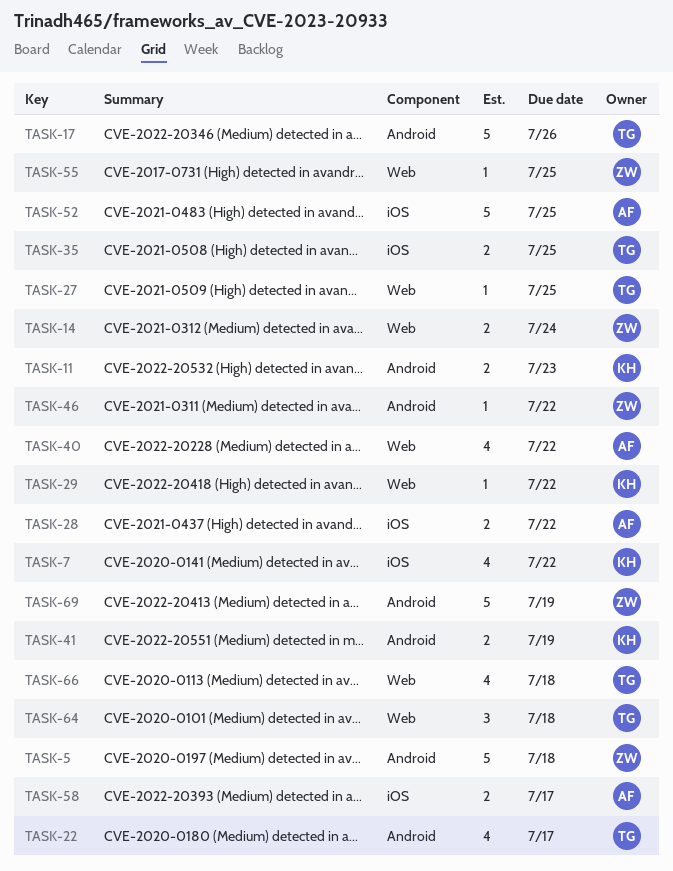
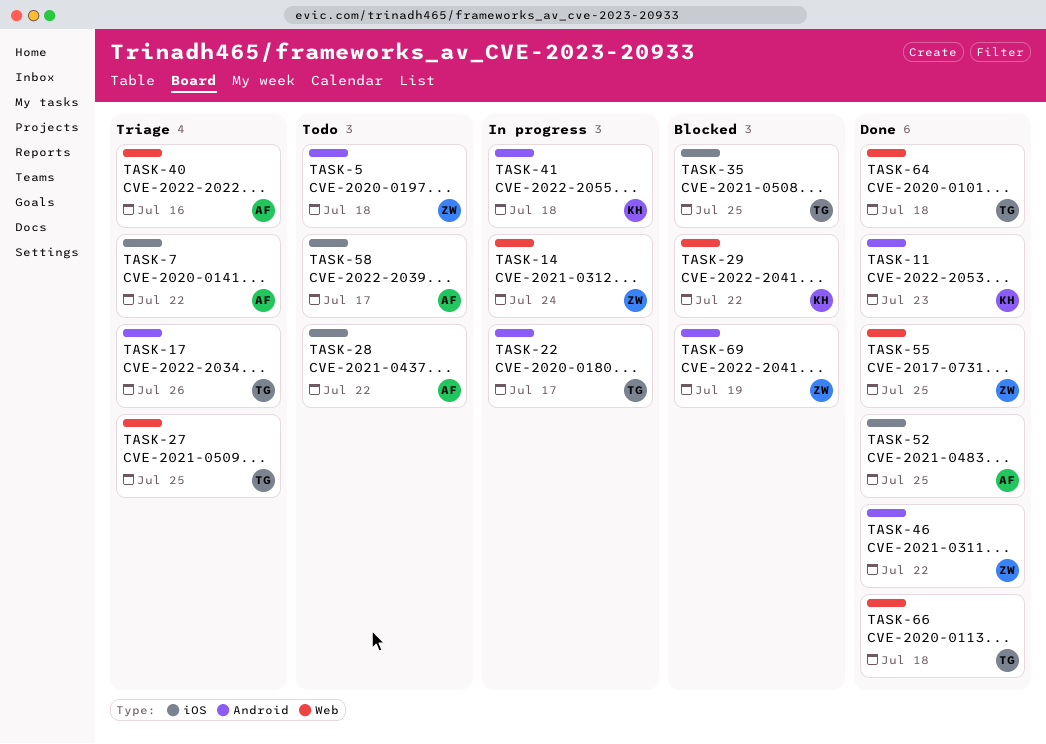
TASK-7, owner: KH -> AF
TASK-40, due: Jul 22 -> Jul 16
TASK-41, due: Jul 19 -> Jul 18

